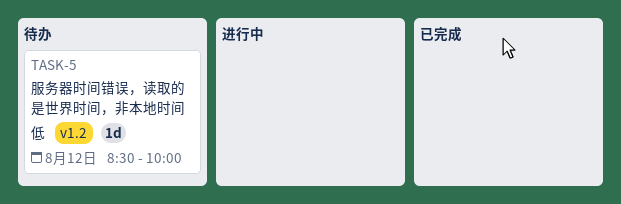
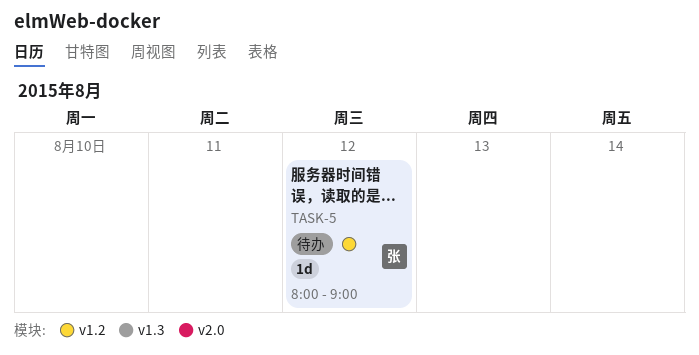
TASK-5, begins: 08:30 -> 08:00
TASK-5, ends: 10:00 -> 09:00

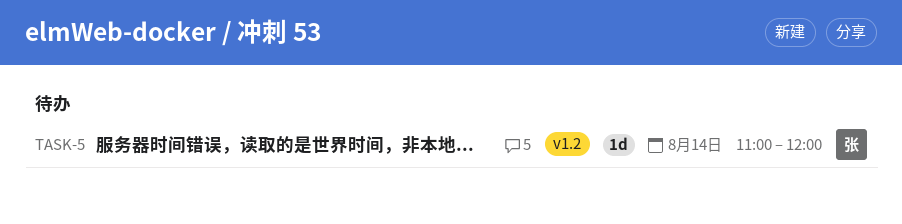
TASK-5, day: Aug 12 -> Aug 14
TASK-5, begins: 08:00 -> 11:00
TASK-5, ends: 09:00 -> 12:00

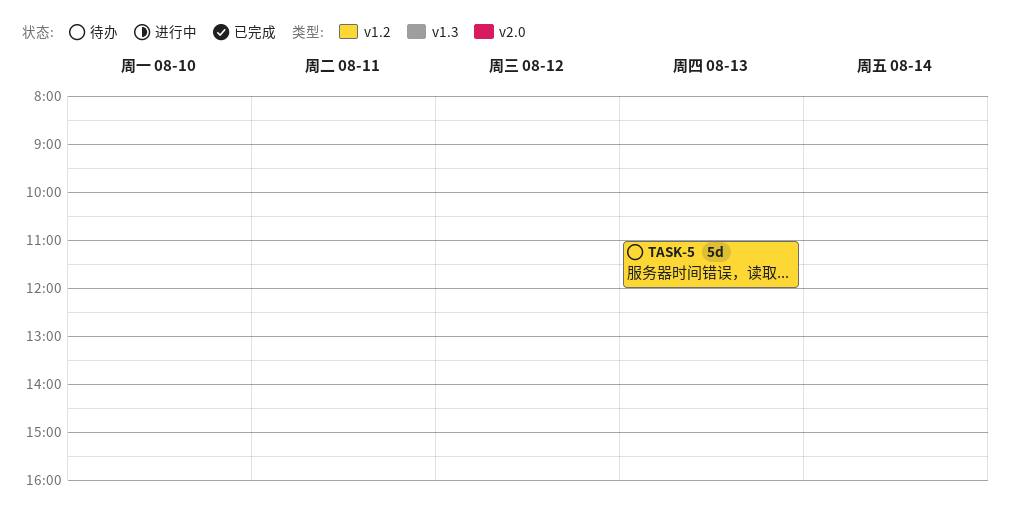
TASK-5, estimate: 1d -> 5d
TASK-5, day: Aug 14 -> Aug 13

